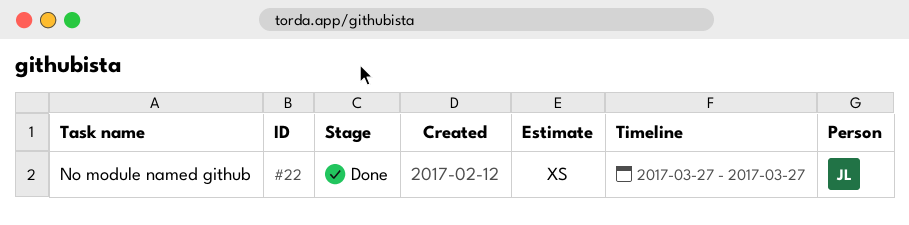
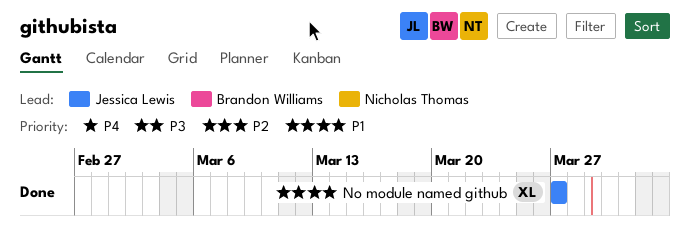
No module named github, estimate: XS -> XL

